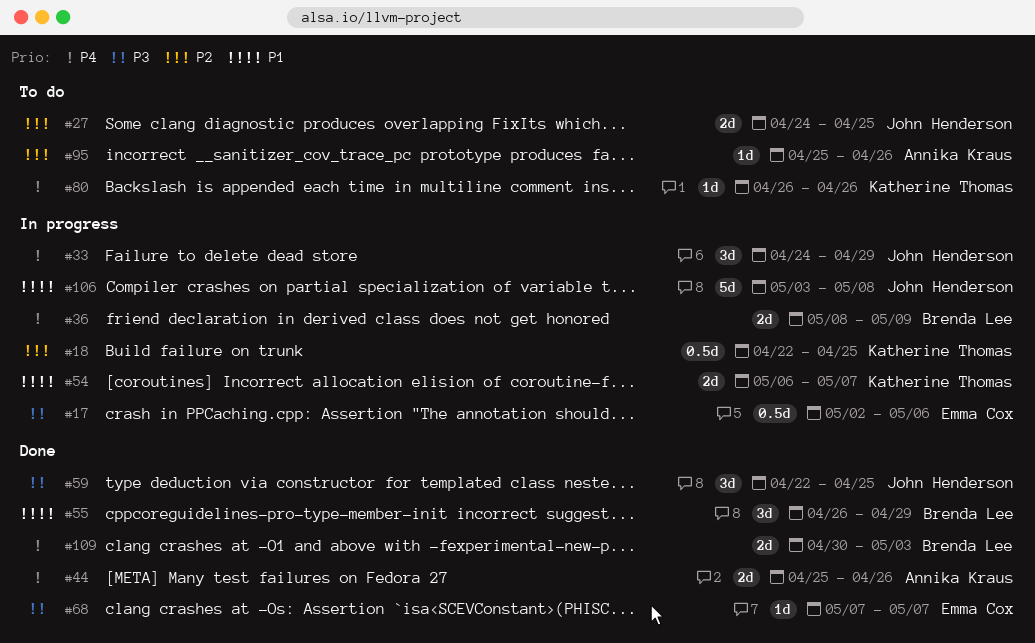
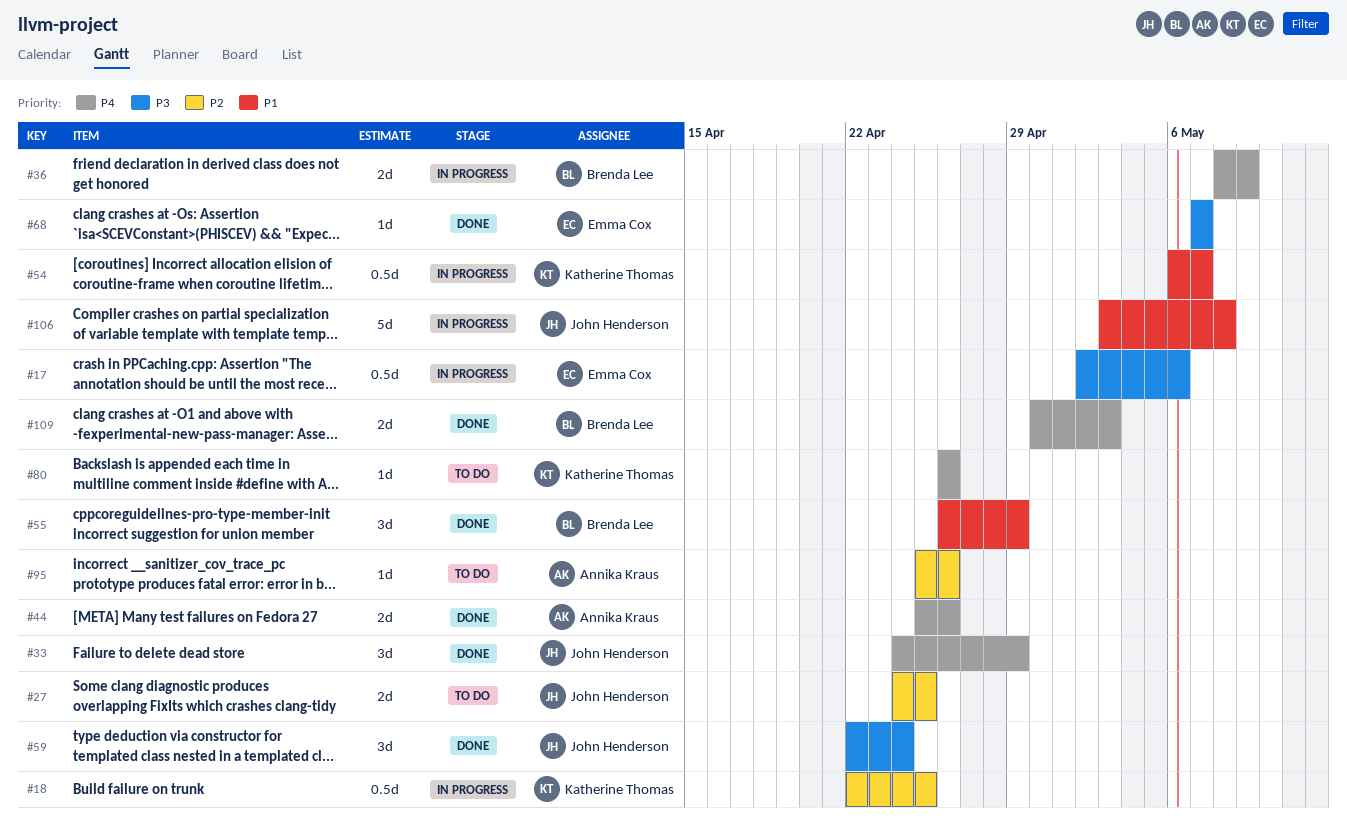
#33, status: In progress -> Done
#54, estimate: 2d -> 0.5d
#59, due: Apr 25 -> Apr 24

